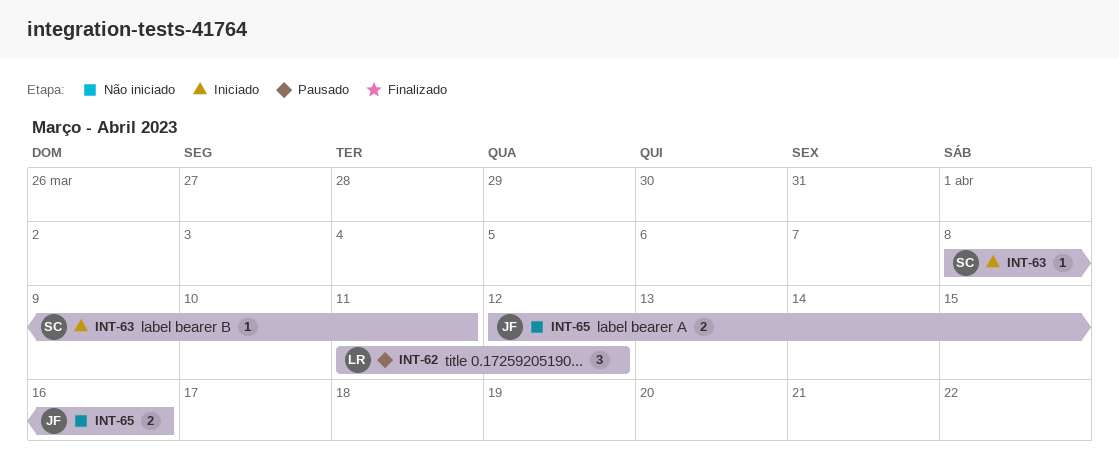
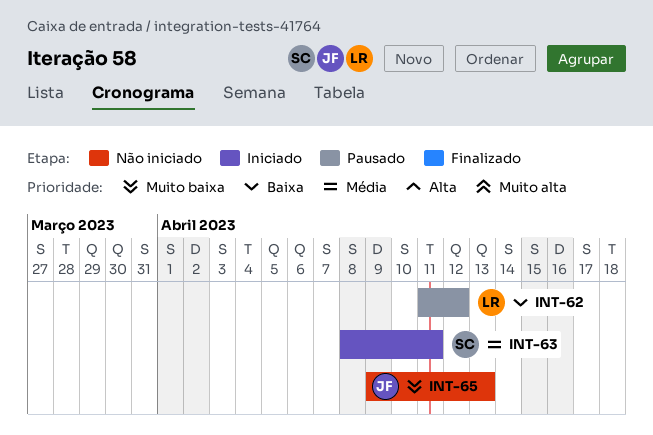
INT-65, start: Apr 12 -> Apr 9
INT-65, due: Apr 16 -> Apr 13

